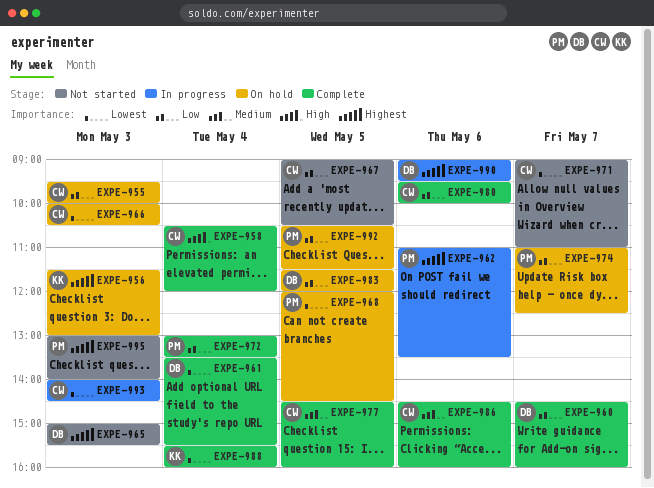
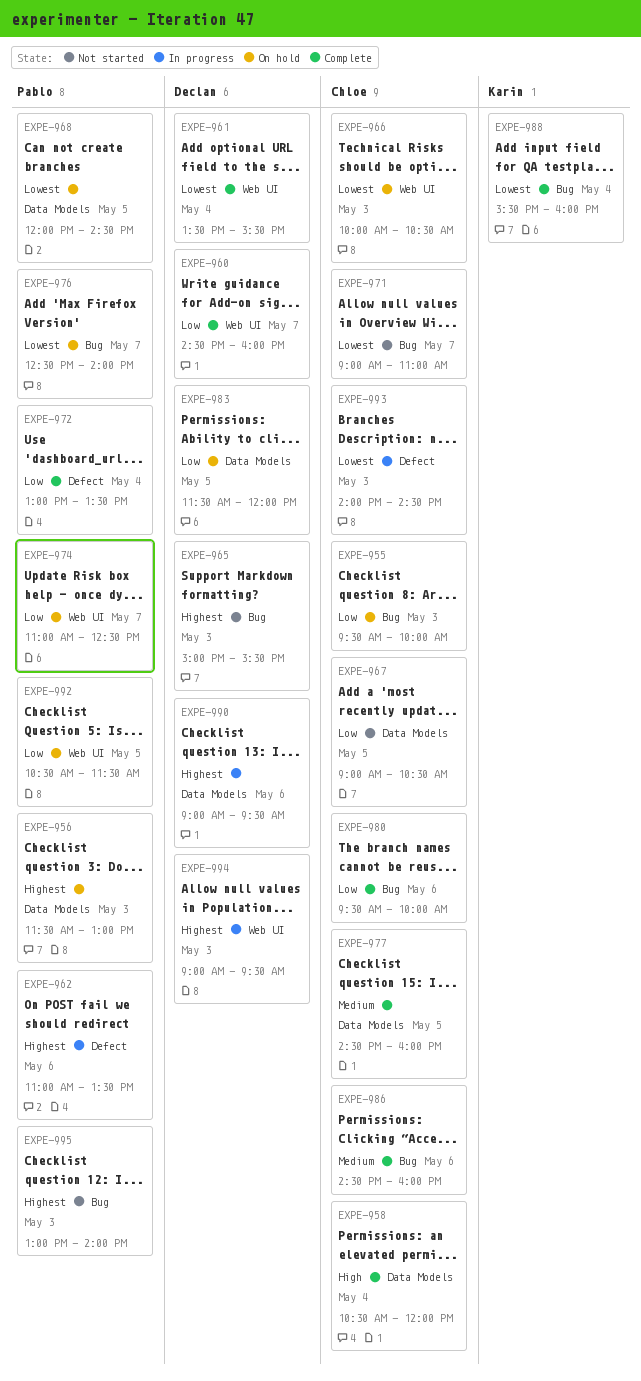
EXPE-956, owner: Karin -> Pablo
EXPE-976: none -> present
EXPE-994: none -> present

